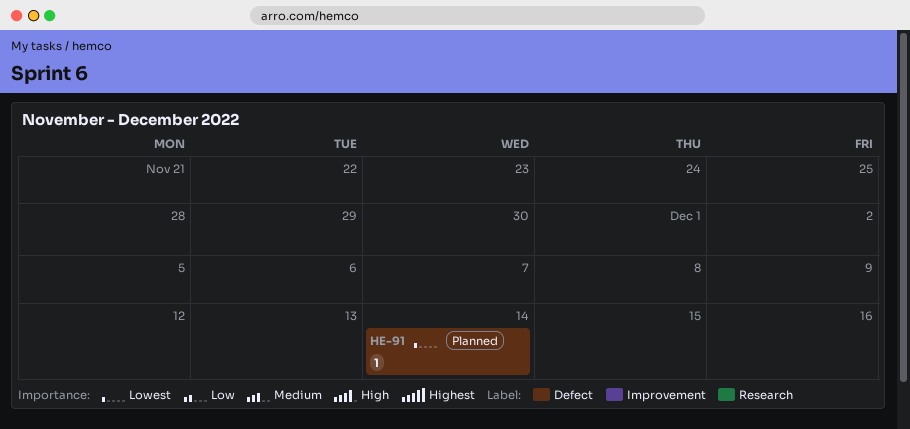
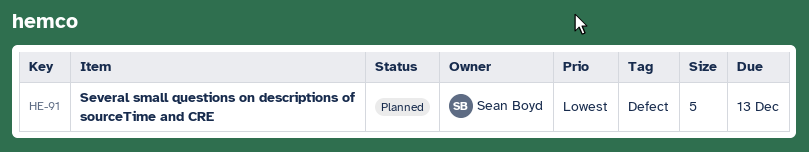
HE-91, estimate: 1 -> 5
HE-91, due: Dec 14 -> Dec 13

